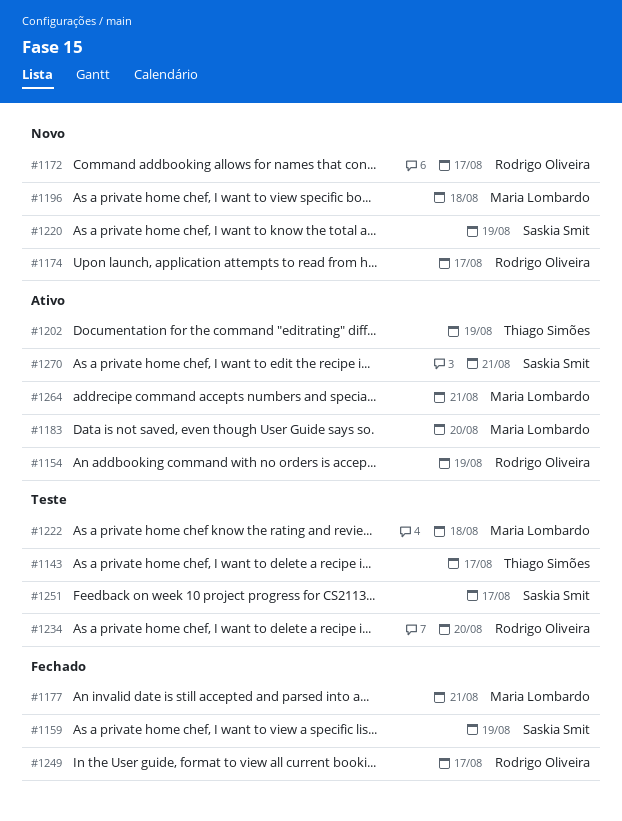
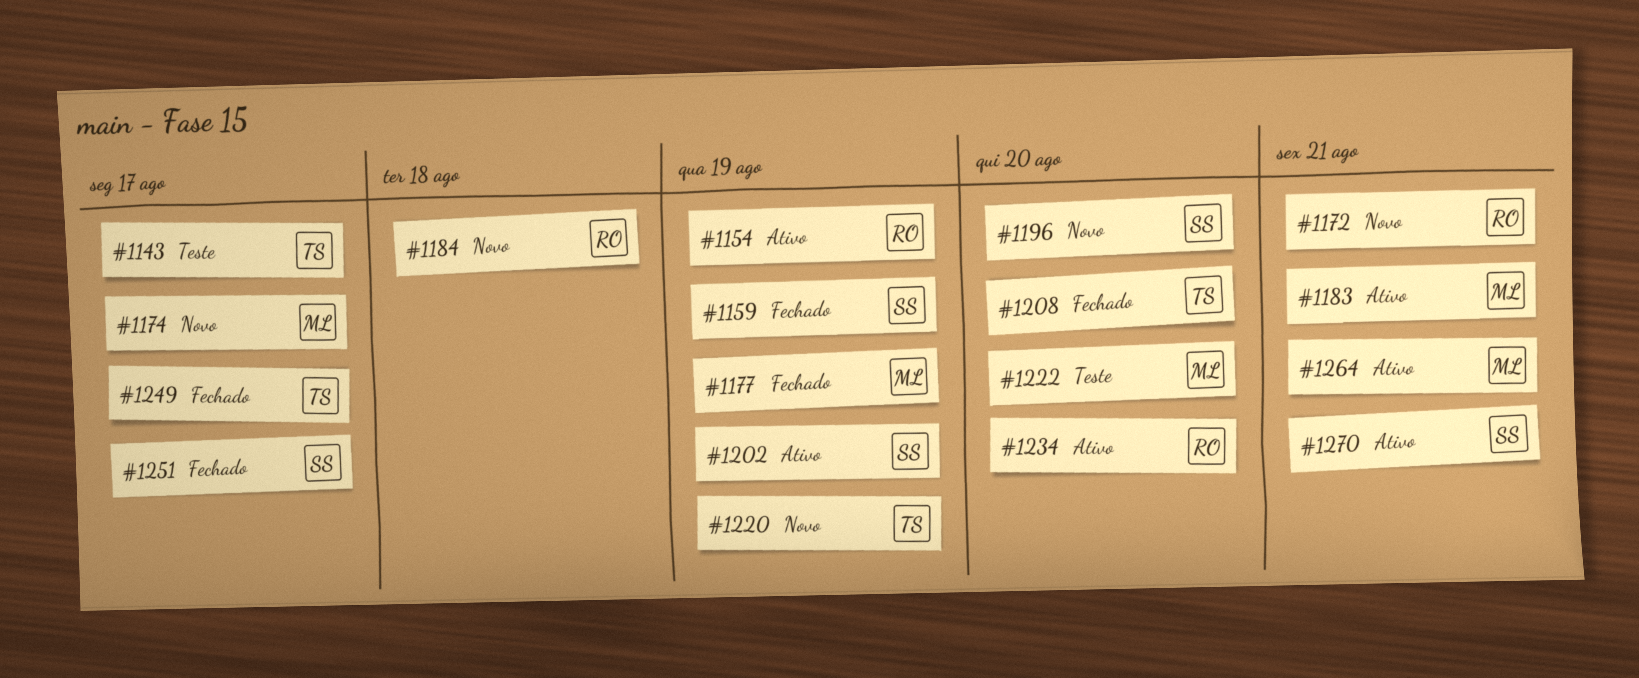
#1172, due: Aug 17 -> Aug 21
#1174, owner: Rodrigo Oliveira -> Maria Lombardo
#1177, due: Aug 21 -> Aug 19
#1183, due: Aug 20 -> Aug 21
#1184: none -> present
#1196, owner: Maria Lombardo -> Saskia Smit
#1196, due: Aug 18 -> Aug 20
#1202, owner: Thiago Simões -> Saskia Smit
#1208: none -> present
#1220, owner: Saskia Smit -> Thiago Simões
#1222, due: Aug 18 -> Aug 20
#1234, status: Teste -> Ativo
#1249, owner: Rodrigo Oliveira -> Thiago Simões
#1251, status: Teste -> Fechado

